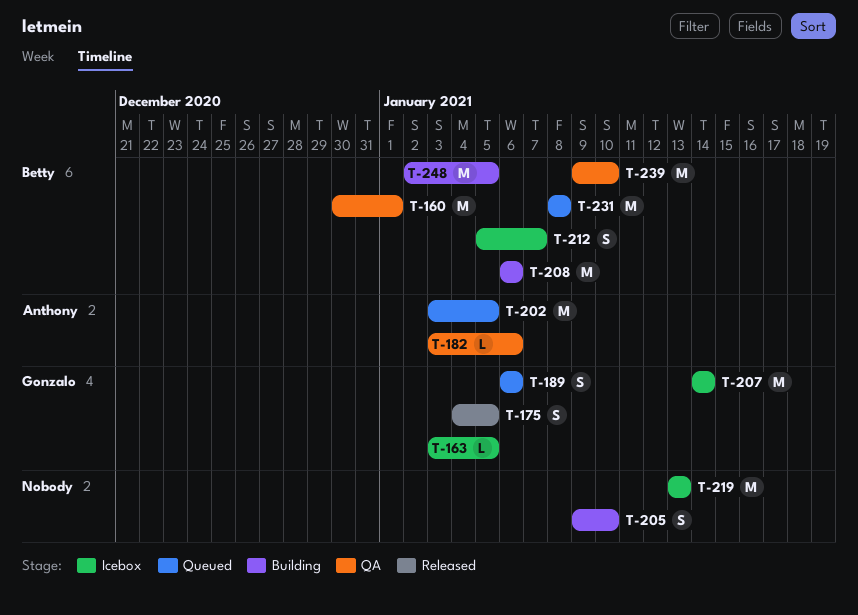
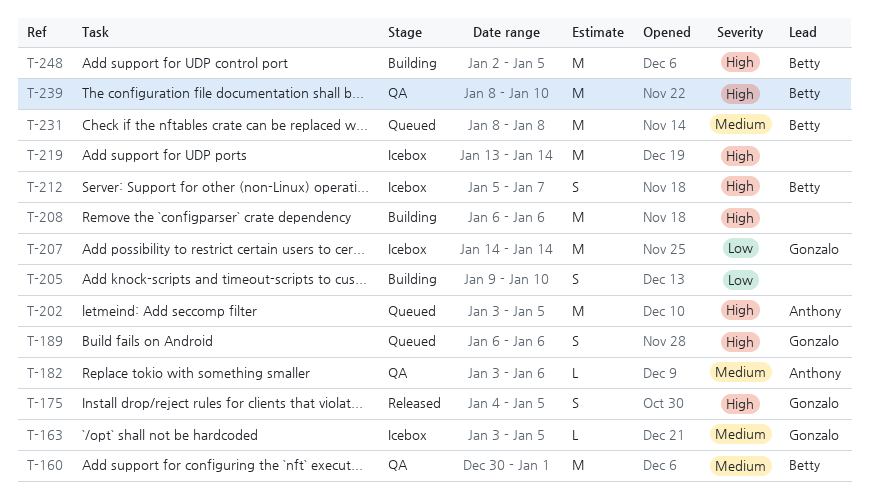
T-208, owner: Betty -> none
T-219, due: Jan 13 -> Jan 14
T-239, start: Jan 9 -> Jan 8

